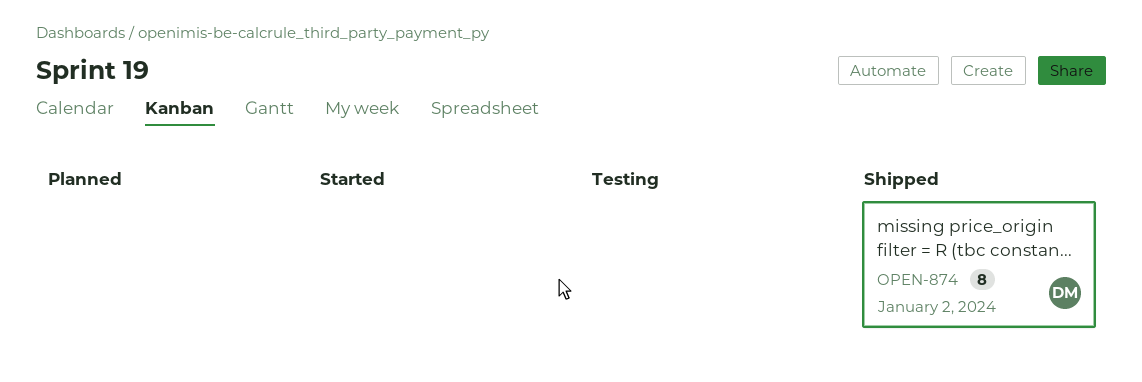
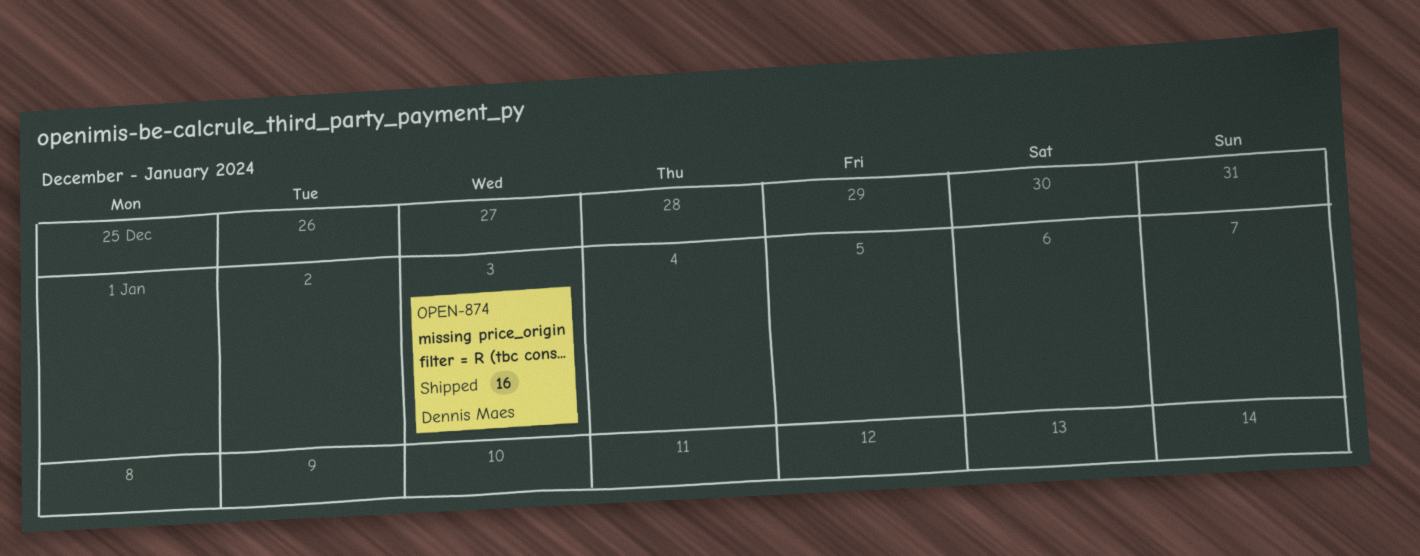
OPEN-874, estimate: 8 -> 16
OPEN-874, due: Jan 2 -> Jan 3

